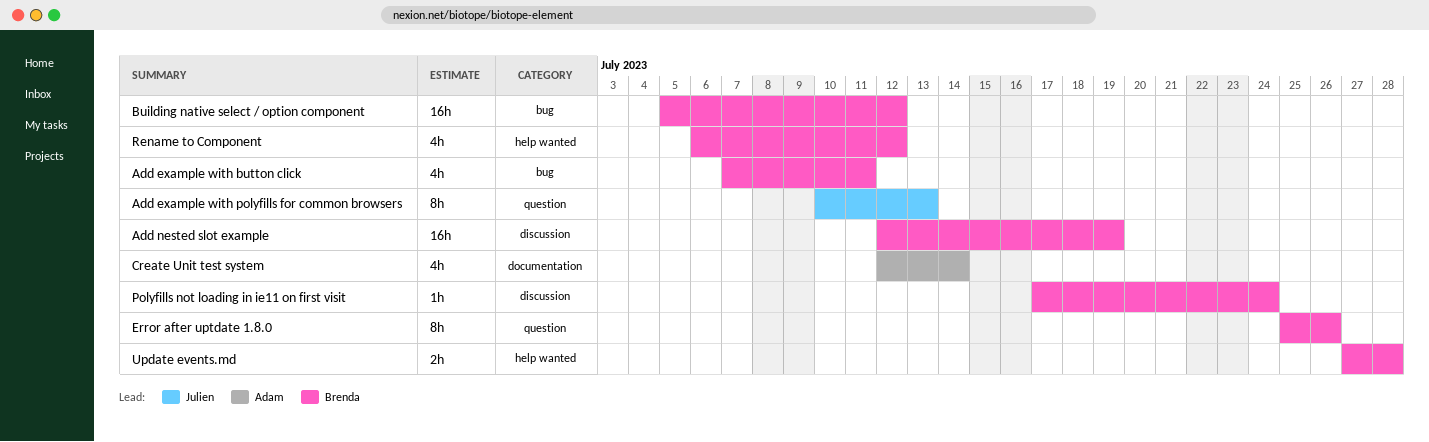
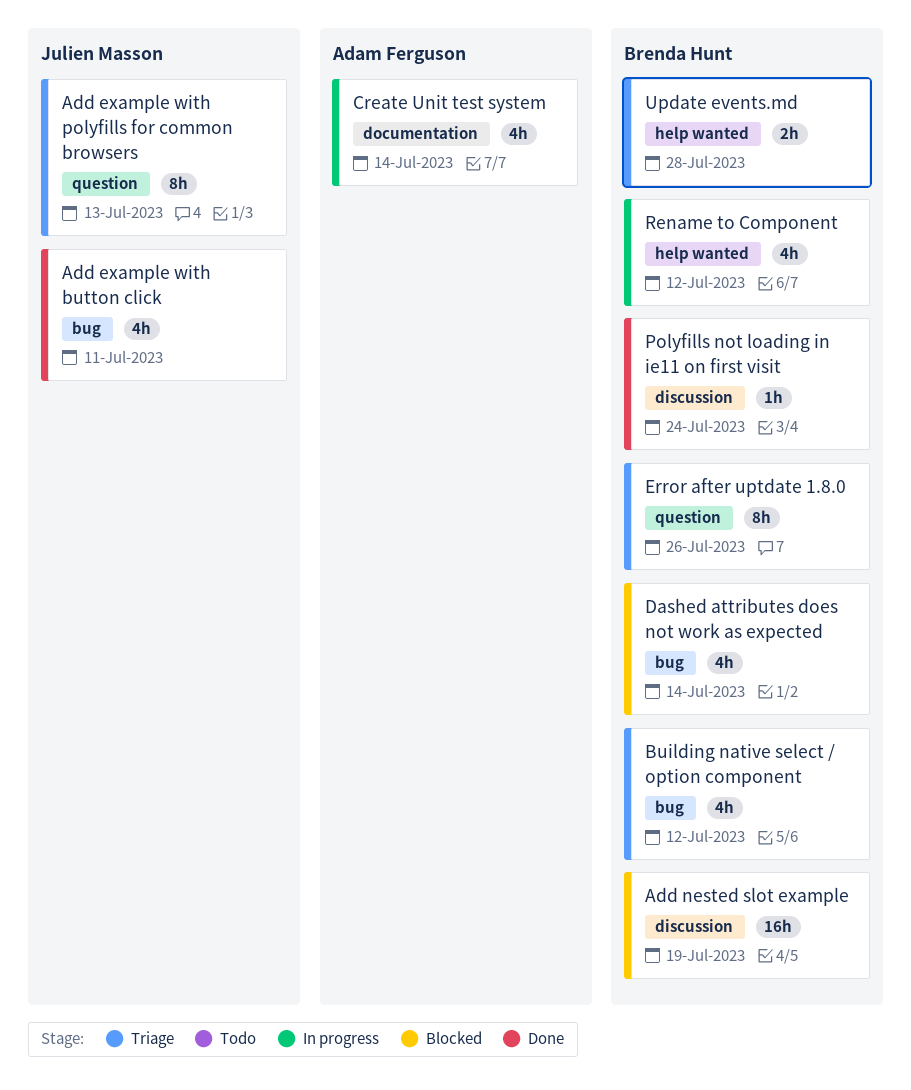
Add example with button click, owner: Brenda Hunt -> Julien Masson
Building native select / option component, estimate: 16h -> 4h
Dashed attributes does not work as expected: none -> present

